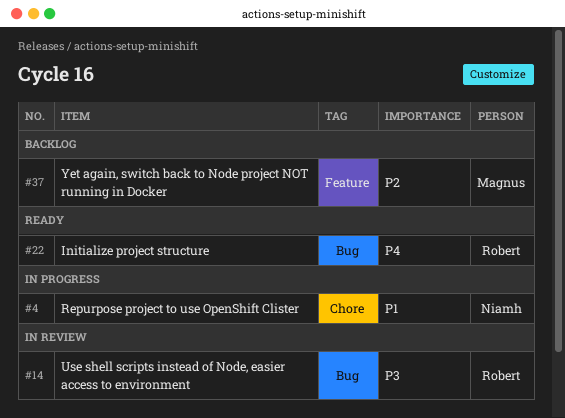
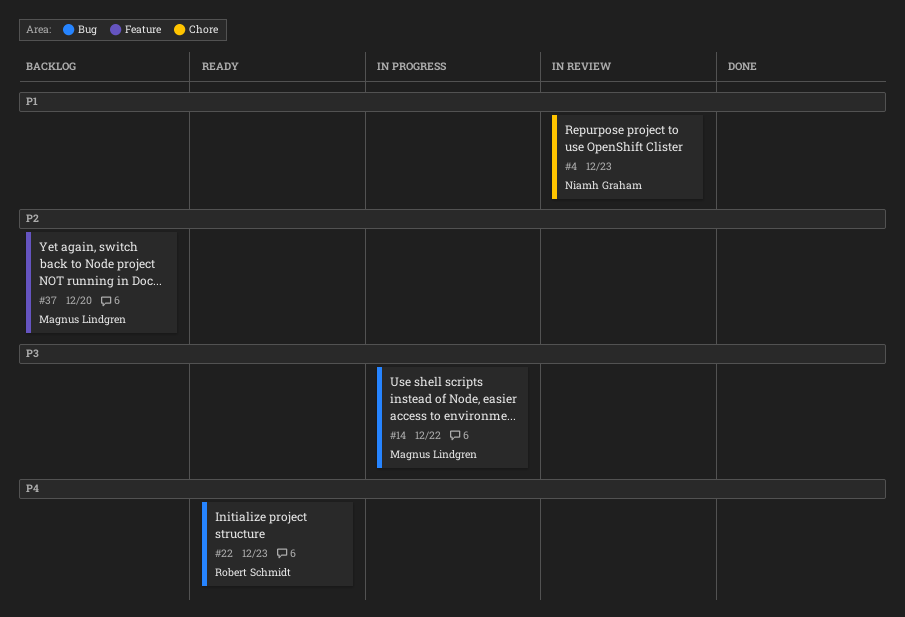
#4, status: In progress -> In review
#14, status: In review -> In progress
#14, owner: Robert Schmidt -> Magnus Lindgren

